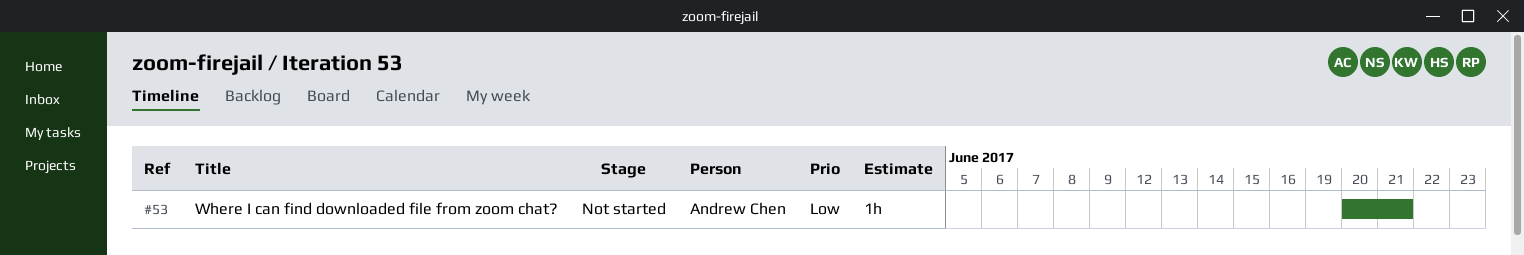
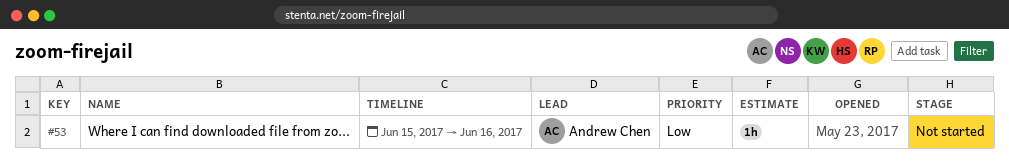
#53, start: Jun 20 -> Jun 15
#53, due: Jun 21 -> Jun 16

